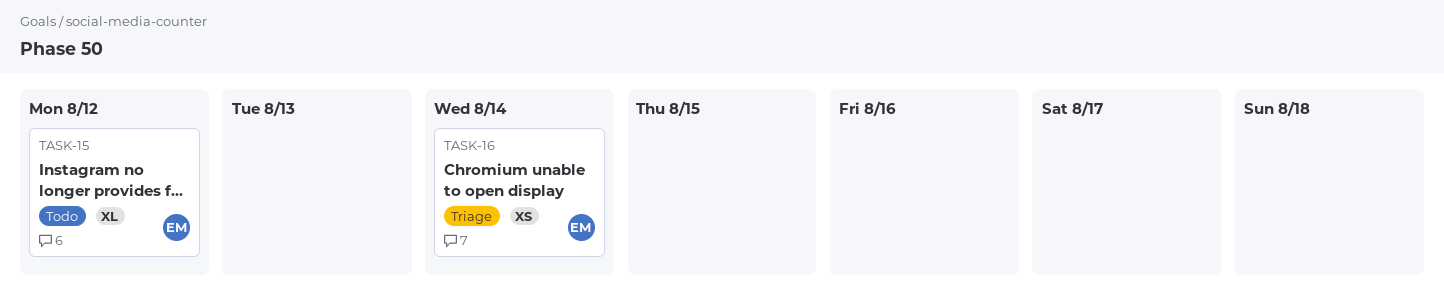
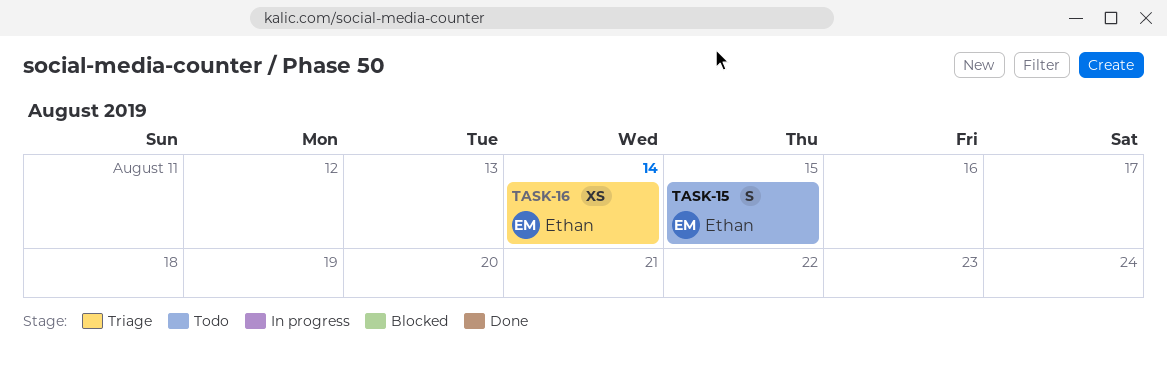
TASK-15, estimate: XL -> S
TASK-15, due: Aug 12 -> Aug 15

